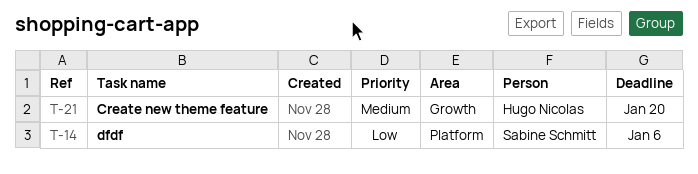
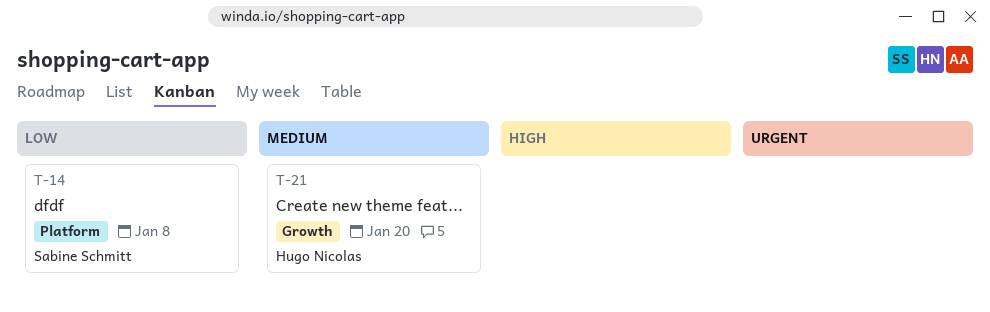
T-14, due: Jan 6 -> Jan 8

